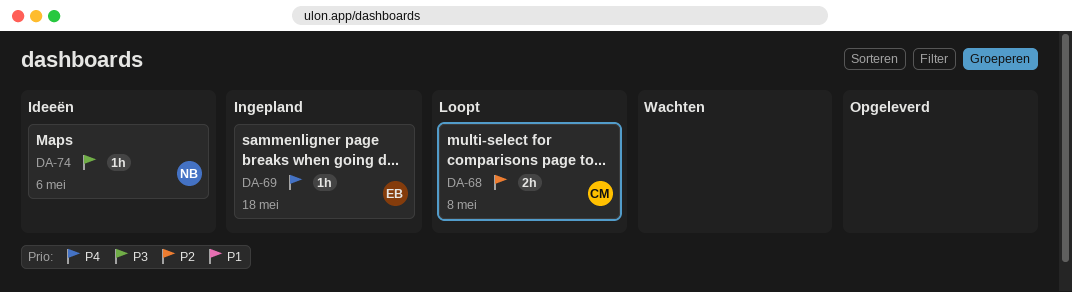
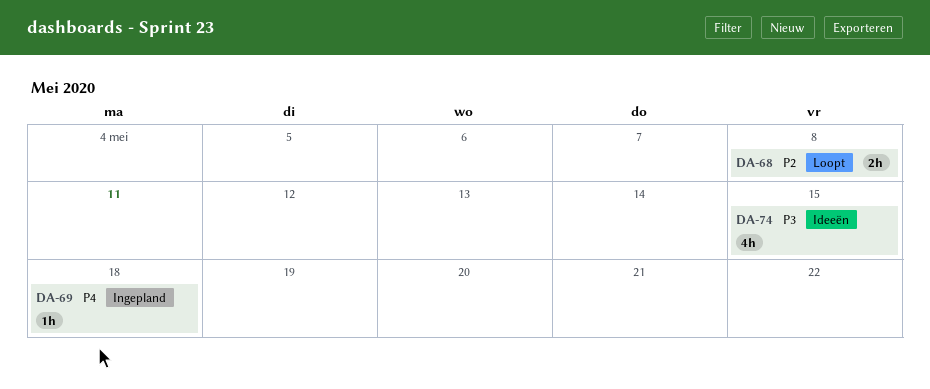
DA-74, estimate: 1h -> 4h
DA-74, due: May 6 -> May 15

